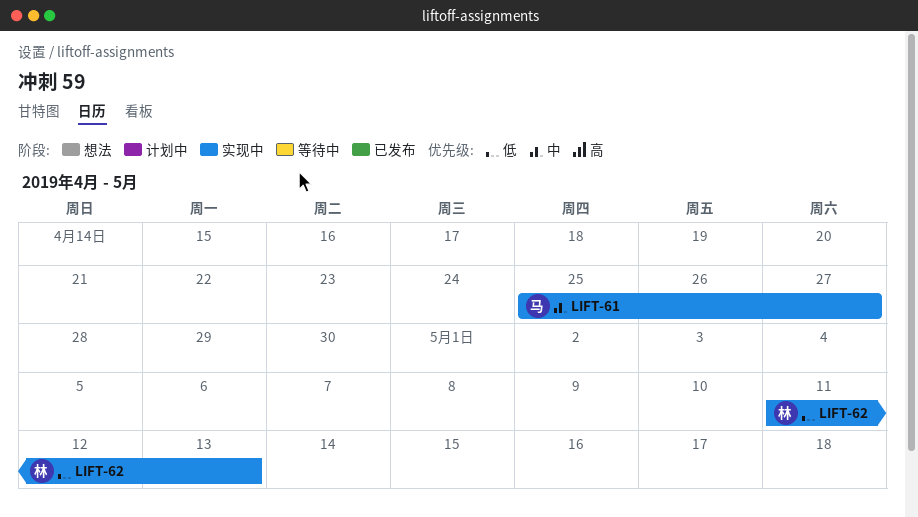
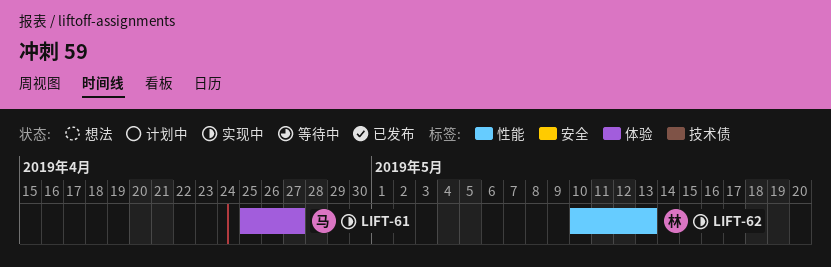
LIFT-62, start: May 11 -> May 10

